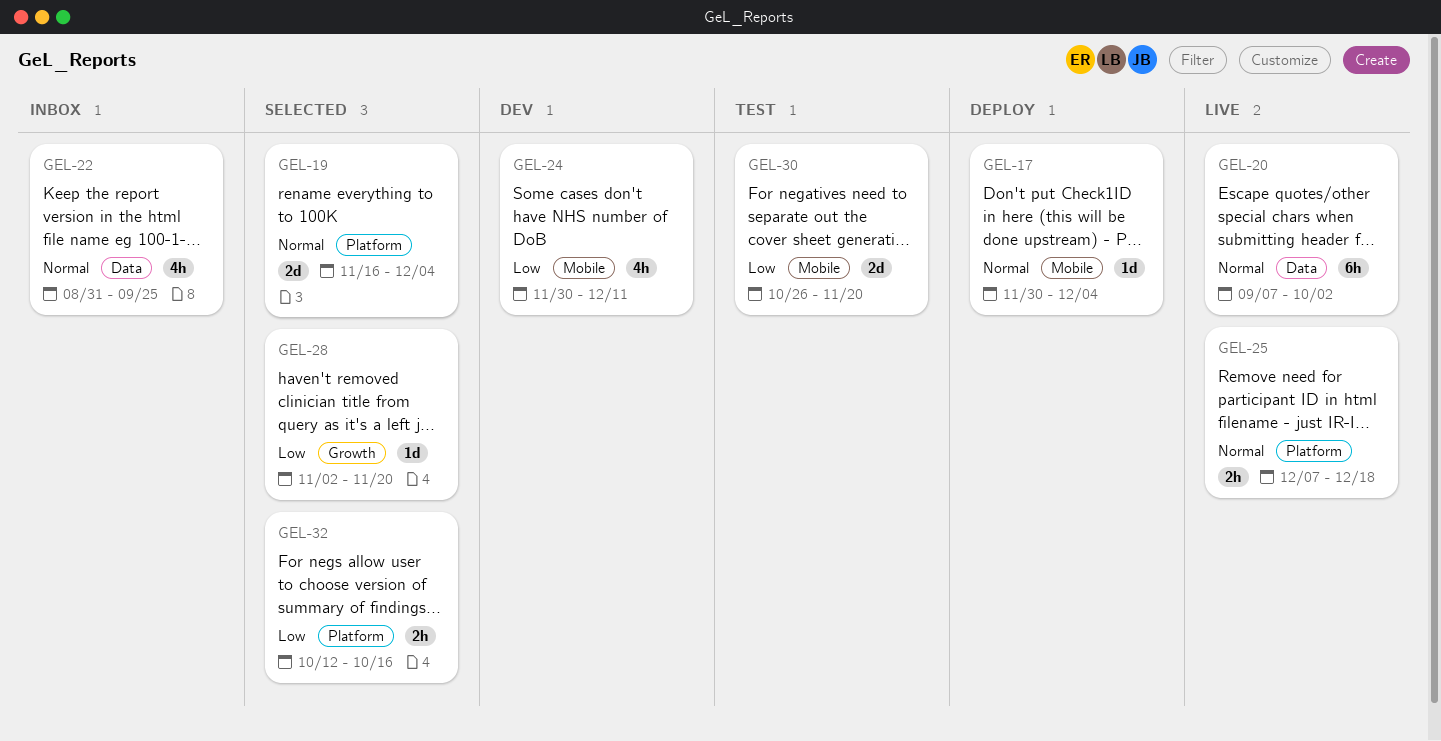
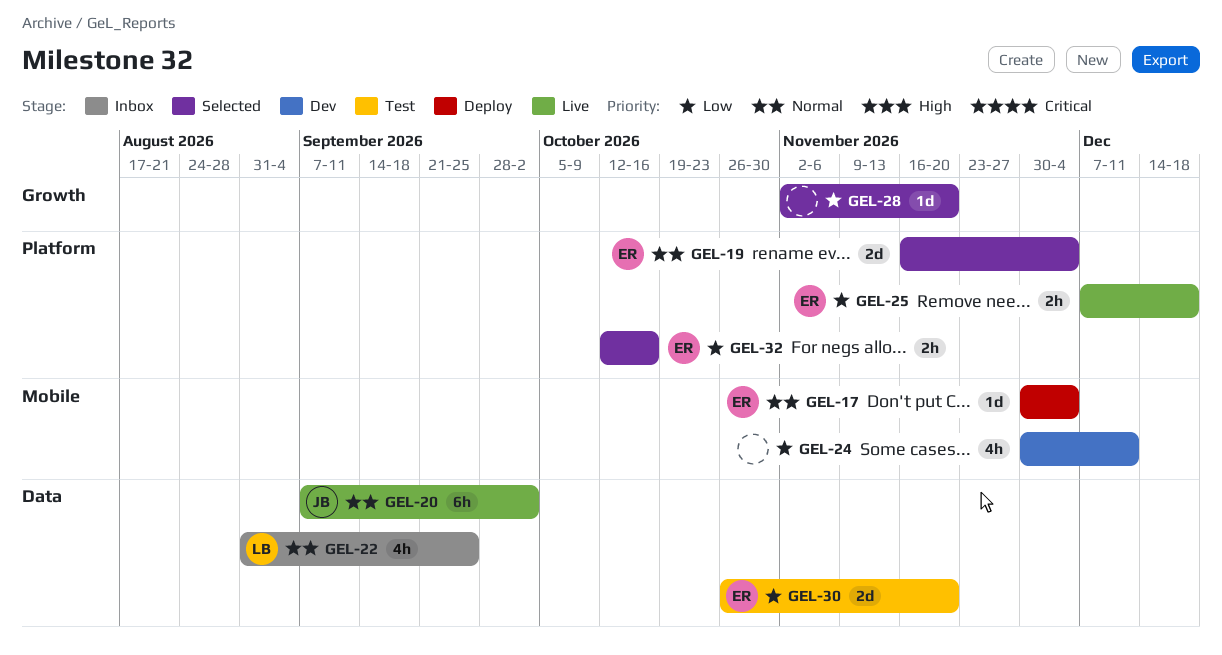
GEL-25, priority: Normal -> Low
GEL-30, label: Mobile -> Data

